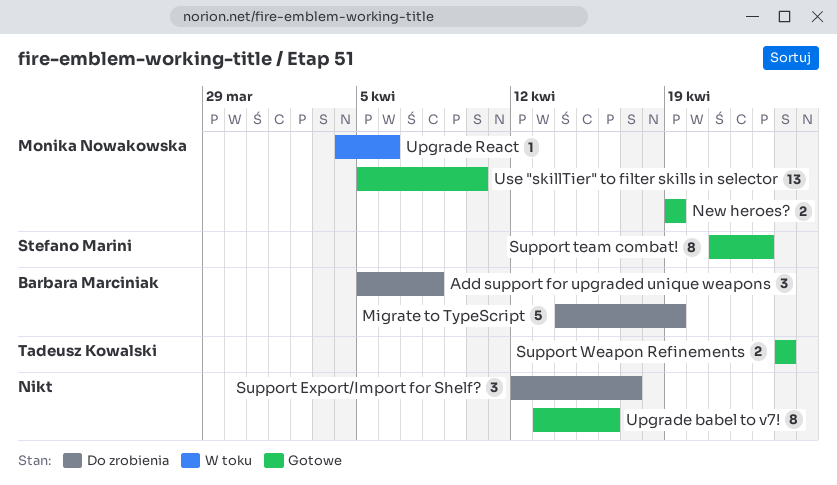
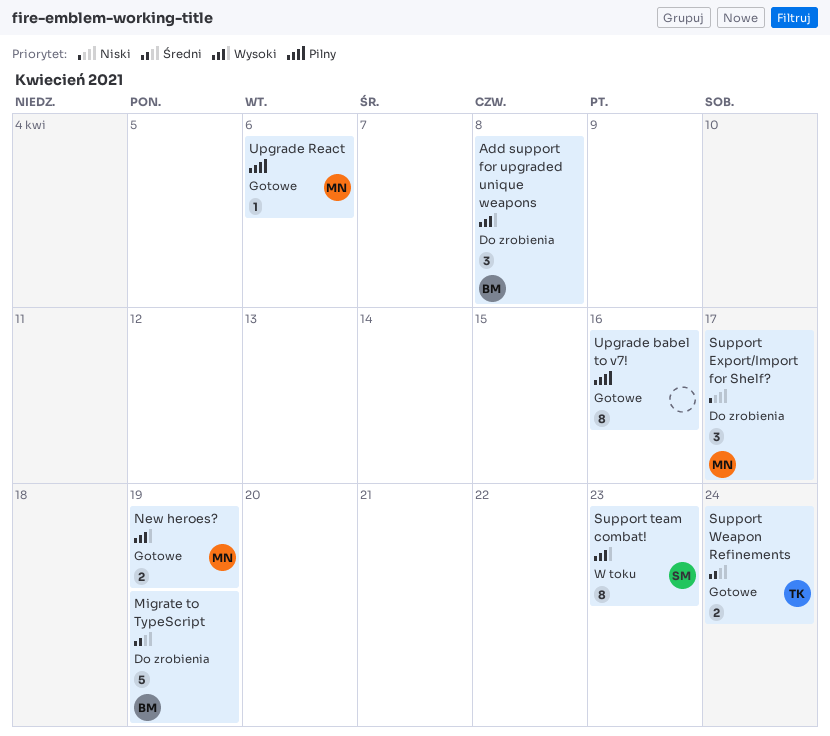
Support Export/Import for Shelf?, owner: none -> Monika Nowakowska
Support team combat!, status: Gotowe -> W toku
Upgrade React, status: W toku -> Gotowe
Use "skillTier" to filter skills in selector: present -> none

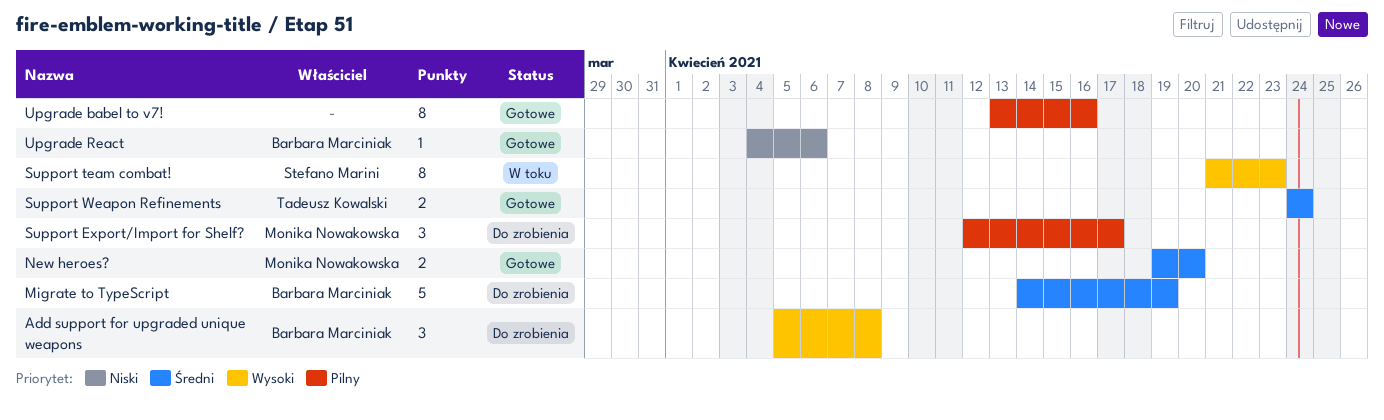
New heroes?, priority: Wysoki -> Średni
New heroes?, due: Apr 19 -> Apr 20
Support Export/Import for Shelf?, priority: Niski -> Pilny
Upgrade React, owner: Monika Nowakowska -> Barbara Marciniak
Upgrade React, priority: Pilny -> Niski

